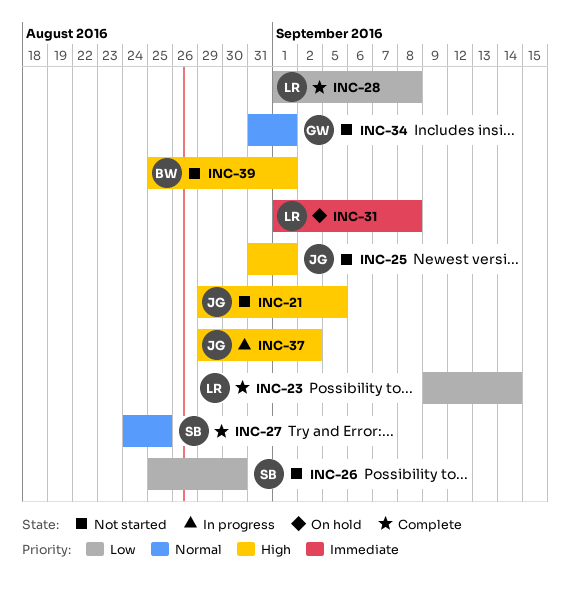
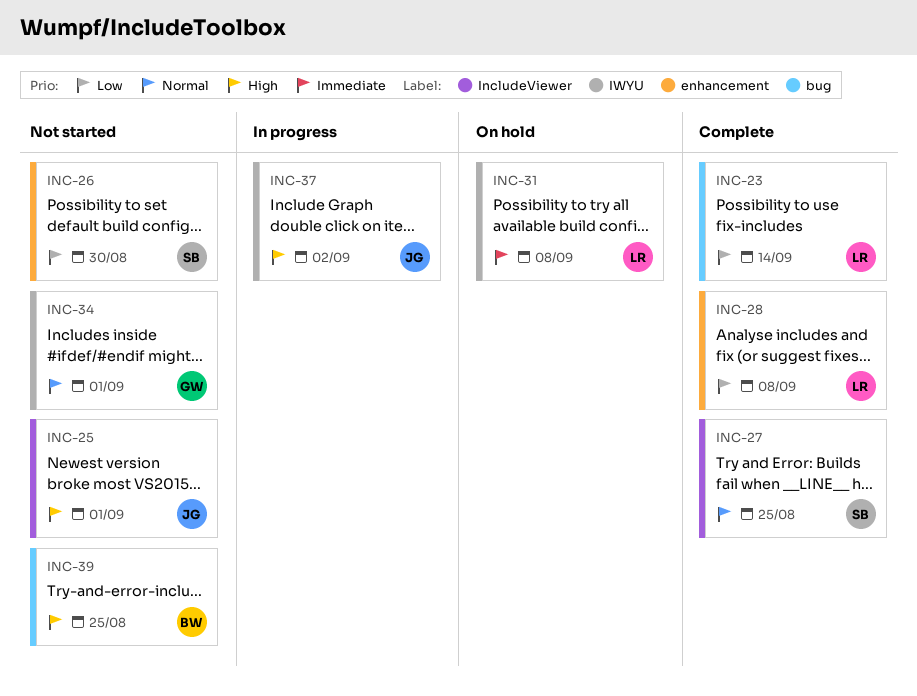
INC-21: present -> none
INC-39, due: Sep 1 -> Aug 25

